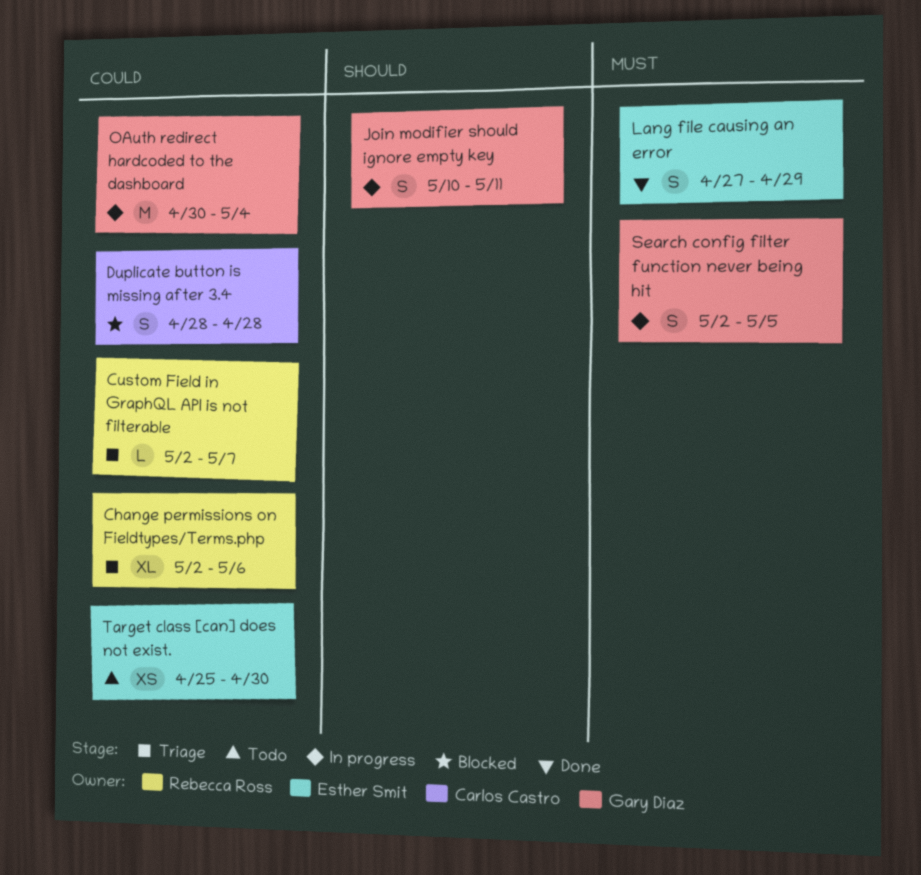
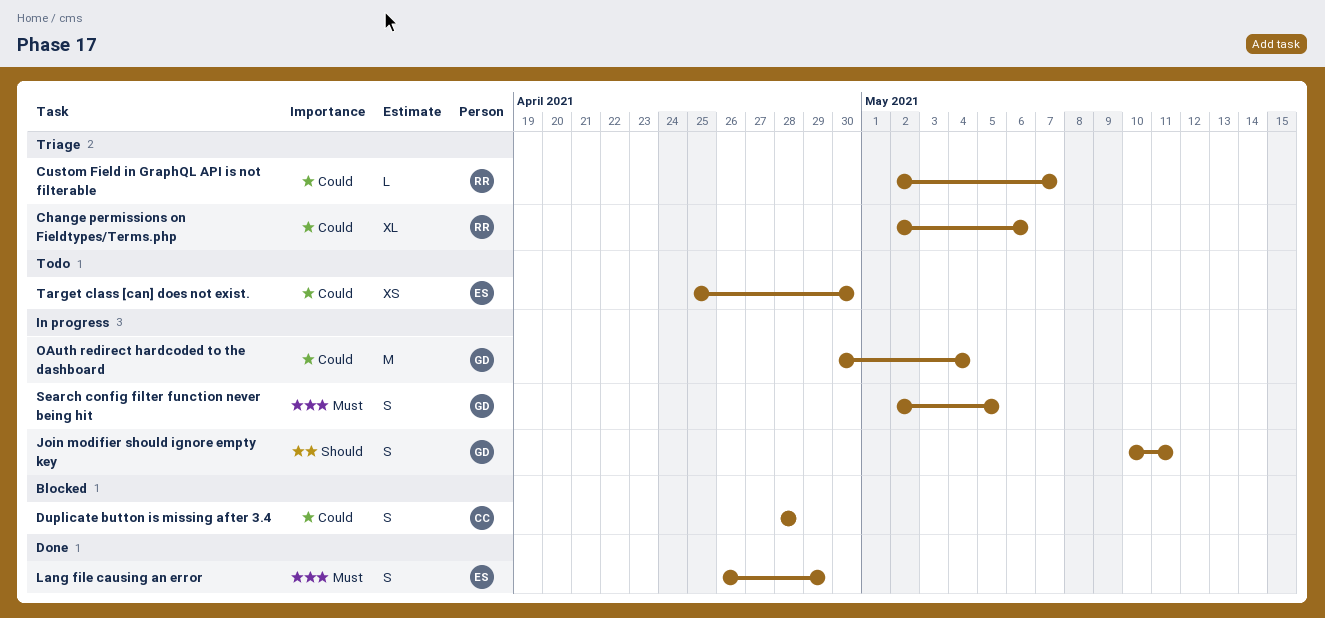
Lang file causing an error, start: Apr 27 -> Apr 26

